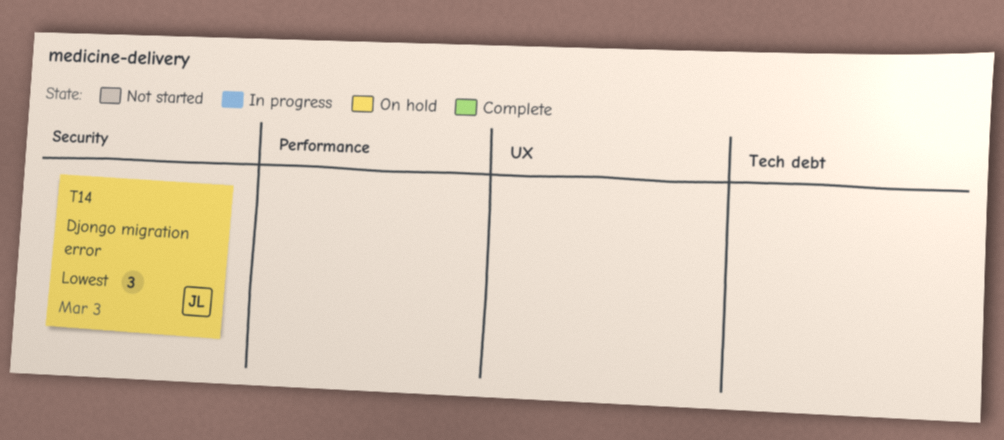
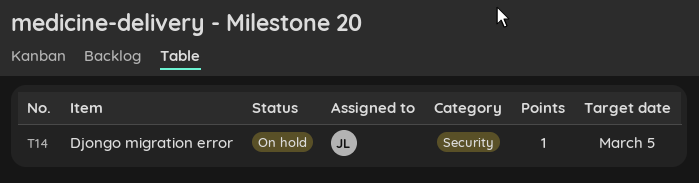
T14, estimate: 3 -> 1
T14, due: Mar 3 -> Mar 5

